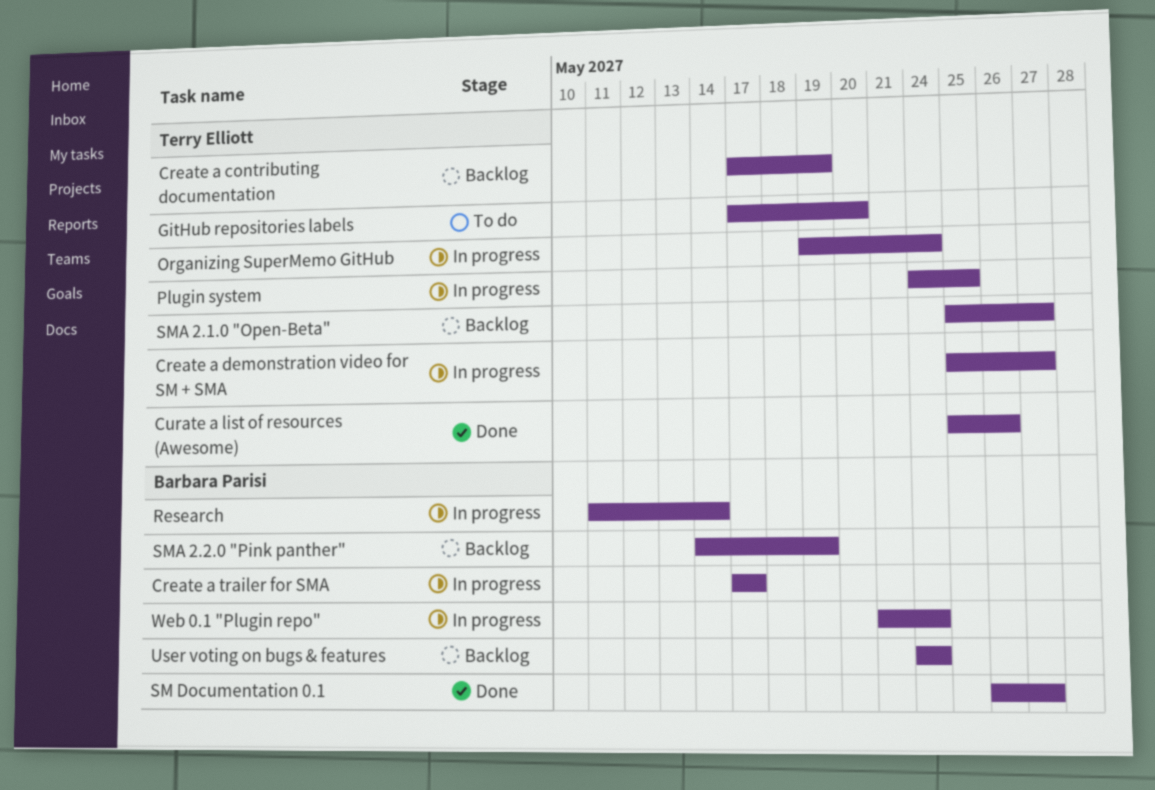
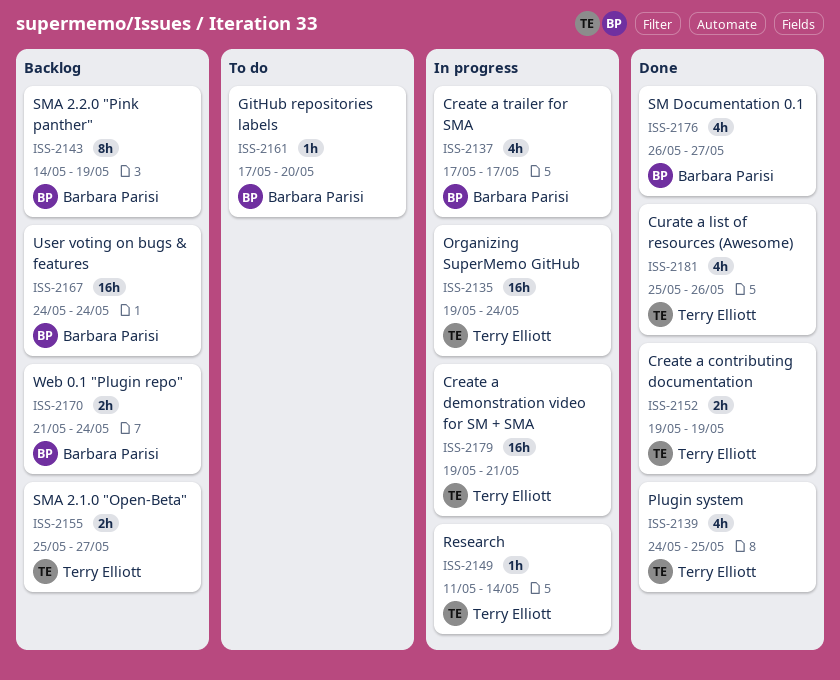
Create a contributing documentation, status: Backlog -> Done
Create a contributing documentation, start: May 17 -> May 19
Create a demonstration video for SM + SMA, start: May 25 -> May 19
Create a demonstration video for SM + SMA, due: May 27 -> May 21
GitHub repositories labels, owner: Terry Elliott -> Barbara Parisi
Plugin system, status: In progress -> Done
Research, owner: Barbara Parisi -> Terry Elliott
Web 0.1 "Plugin repo", status: In progress -> Backlog

